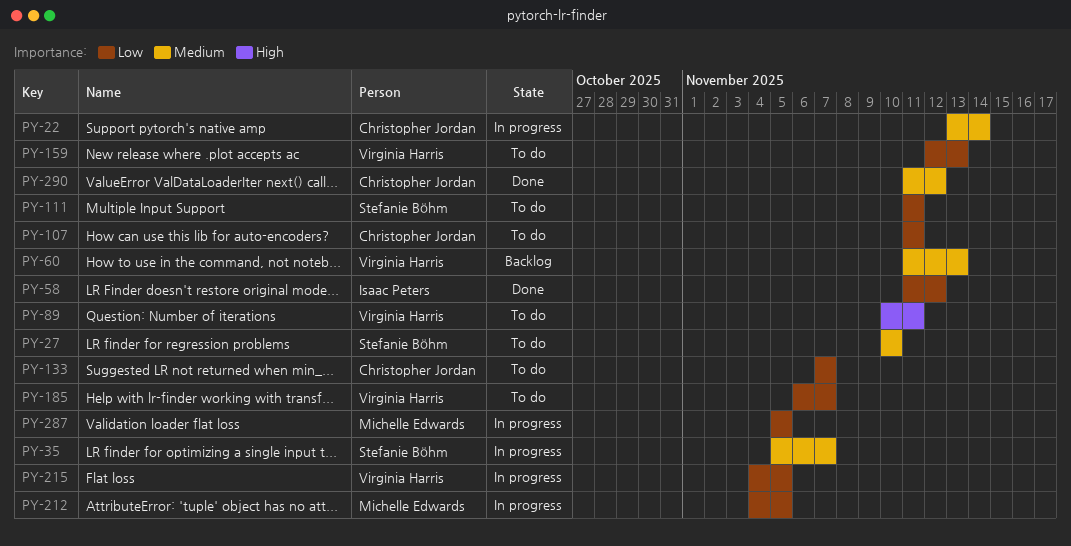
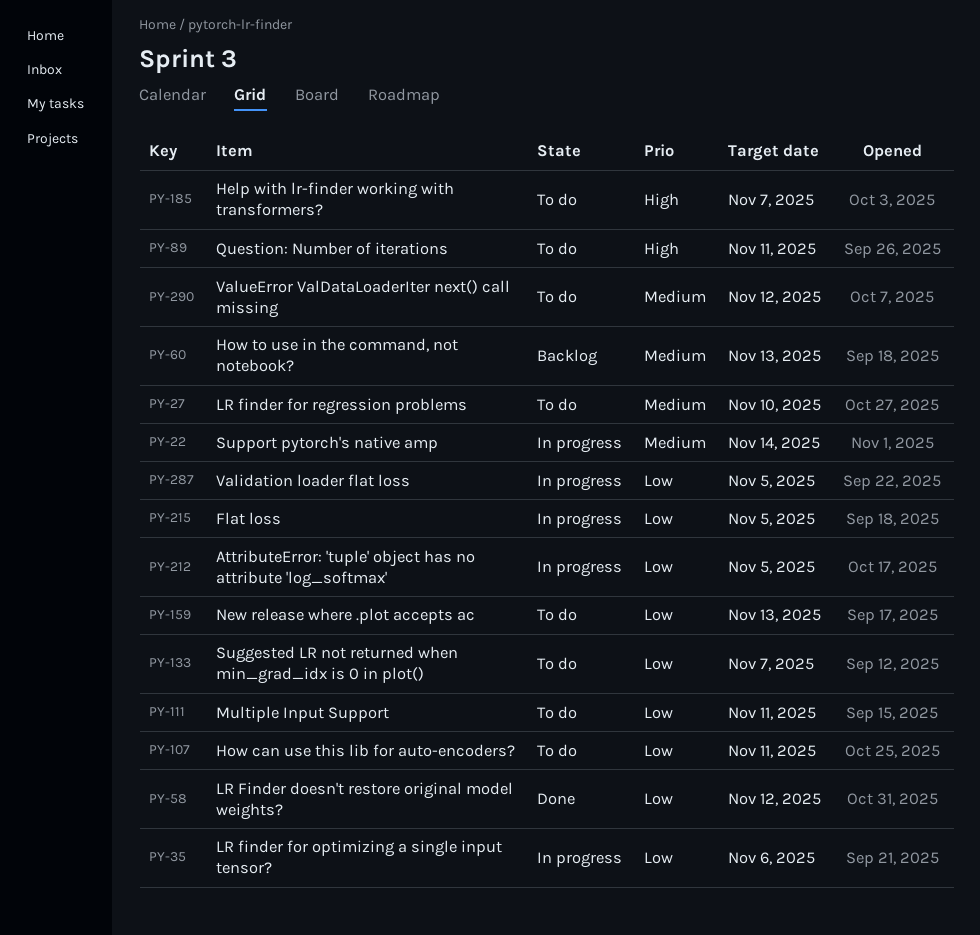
PY-35, priority: Medium -> Low
PY-35, due: Nov 7 -> Nov 6
PY-185, priority: Low -> High
PY-290, status: Done -> To do

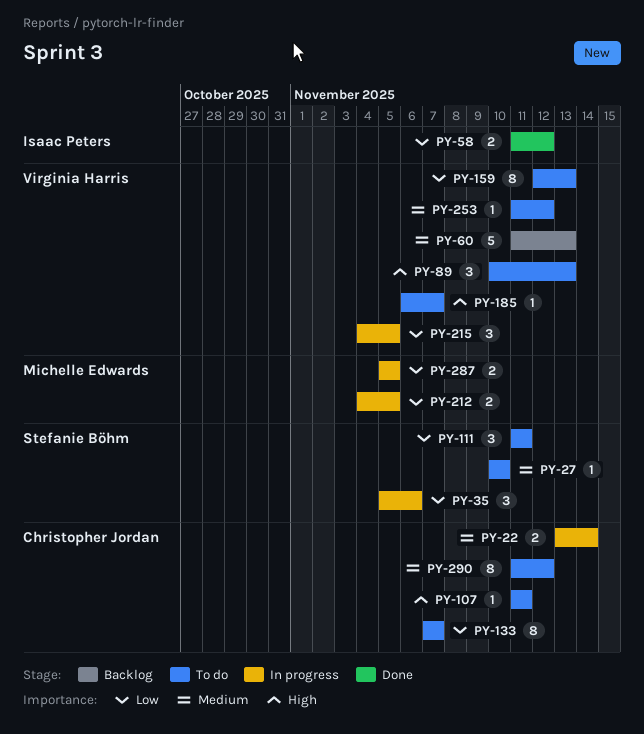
PY-89, due: Nov 11 -> Nov 13
PY-107, priority: Low -> High
PY-253: none -> present

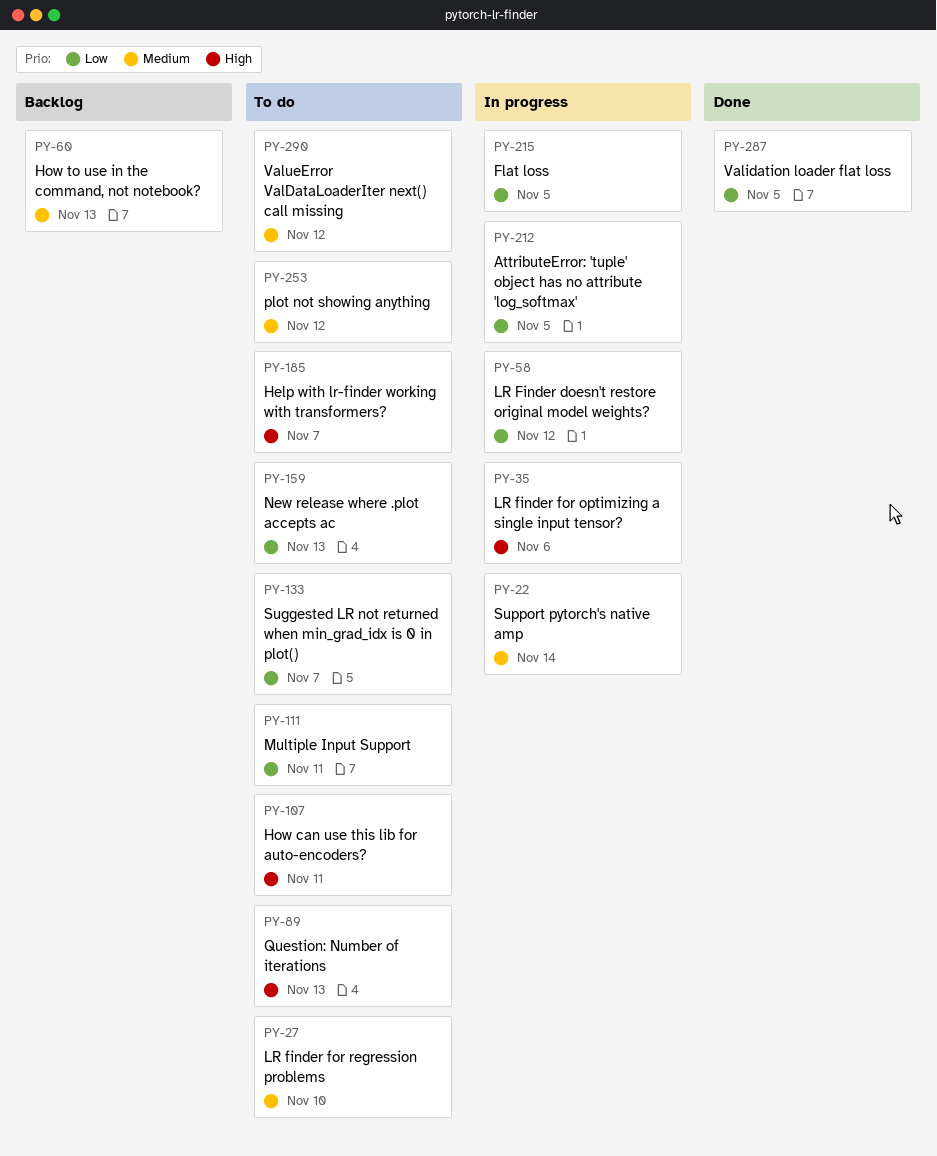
PY-35, priority: Low -> High
PY-58, status: Done -> In progress
PY-287, status: In progress -> Done

